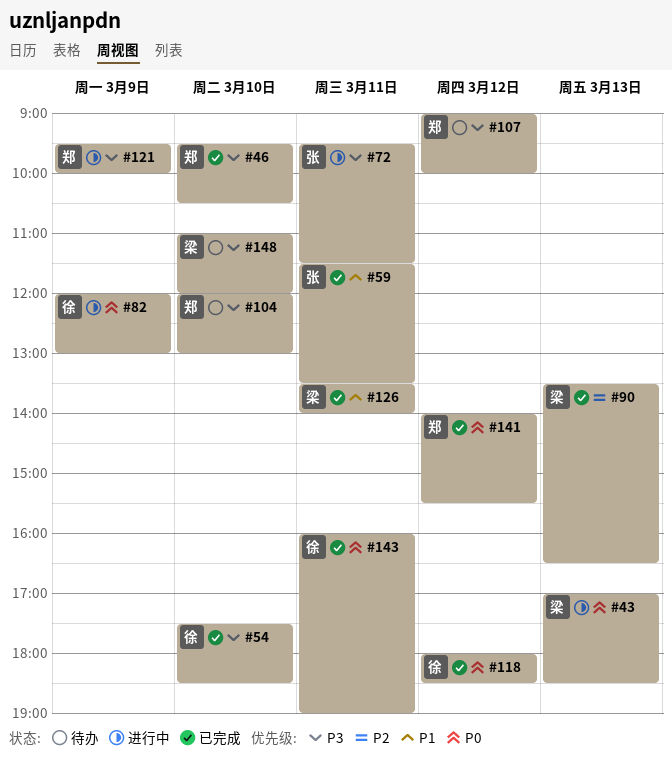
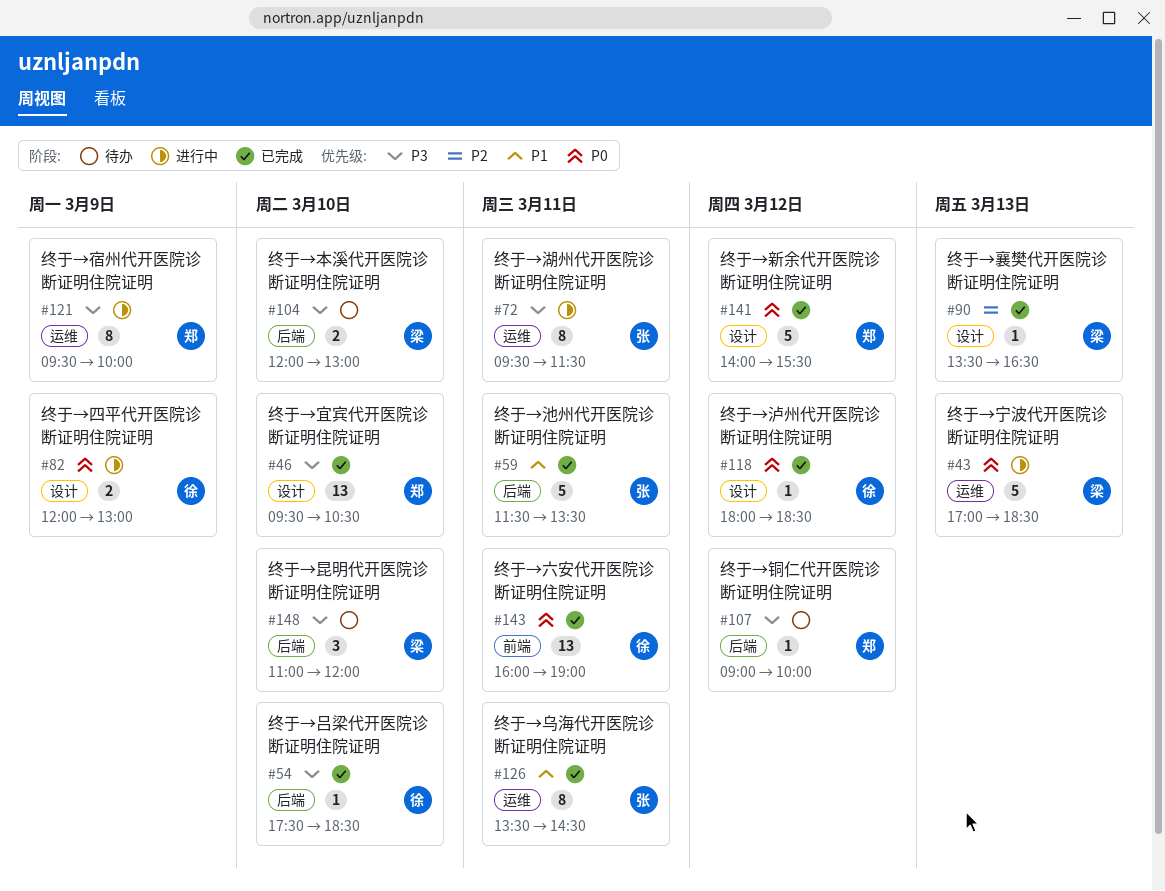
#104, owner: 郑 -> 梁
#126, owner: 梁 -> 张
#126, ends: 14:00 -> 14:30

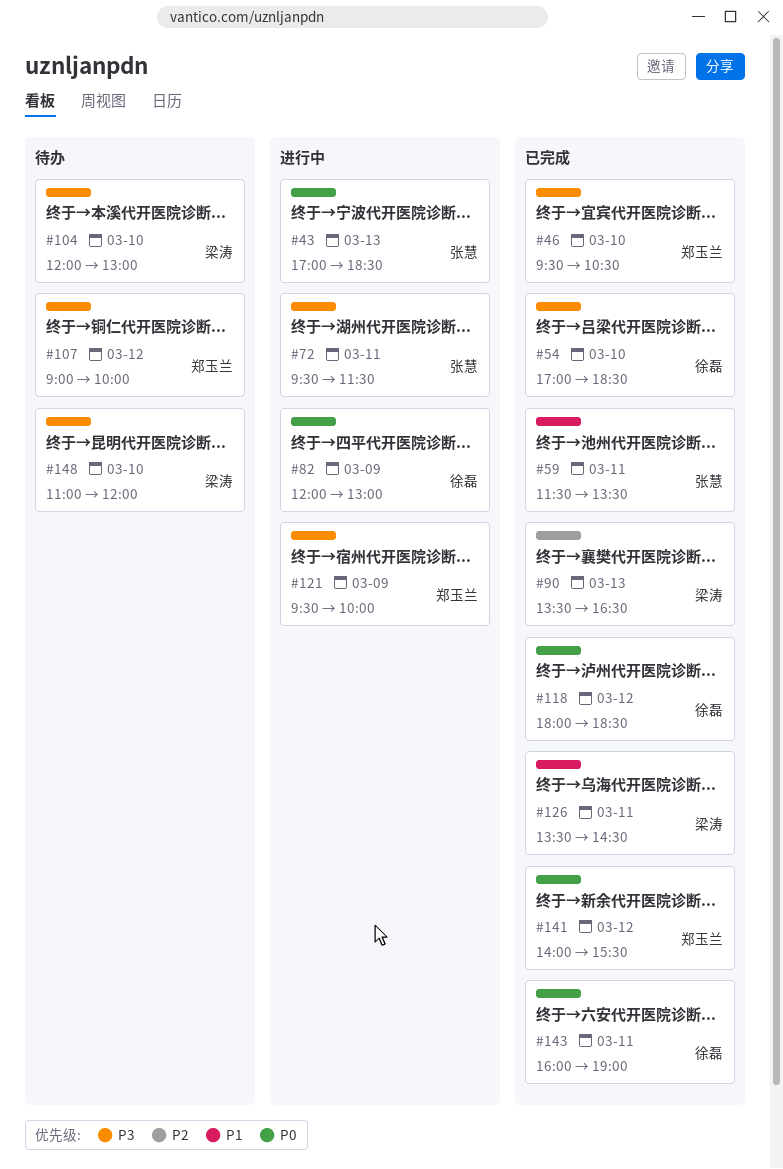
#43, owner: 梁涛 -> 张慧
#54, begins: 17:30 -> 17:00
#126, owner: 张慧 -> 梁涛

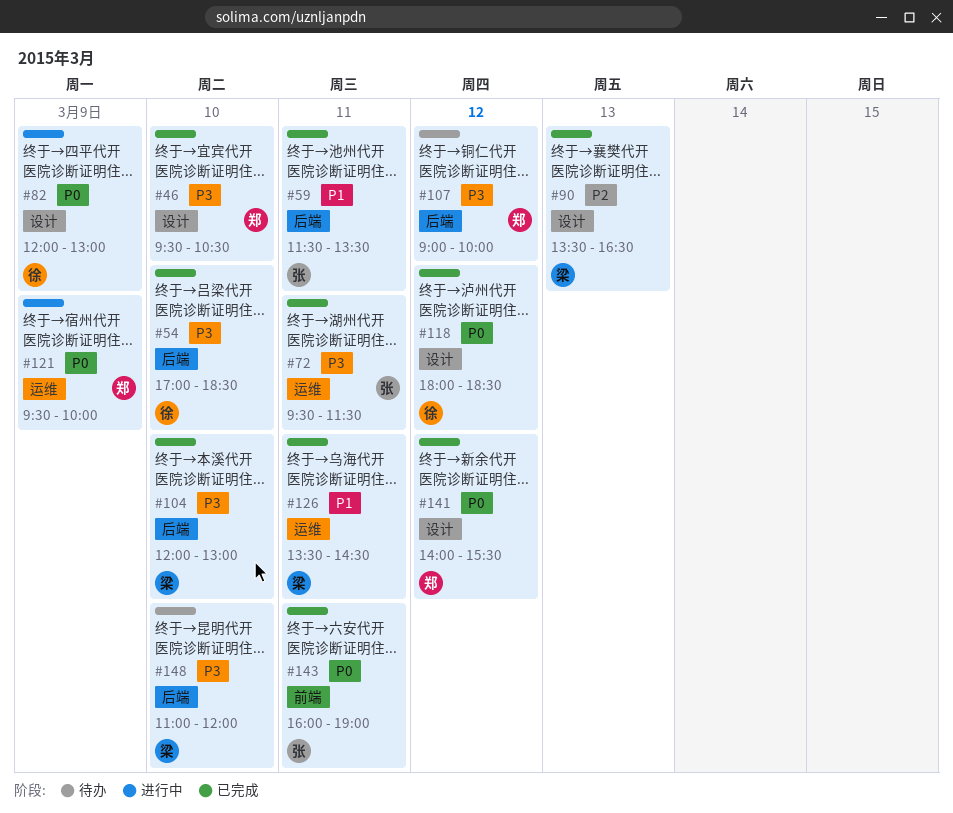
#43: present -> none
#72, status: 进行中 -> 已完成
#104, status: 待办 -> 已完成
#121, priority: P3 -> P0
#143, owner: 徐磊 -> 张慧

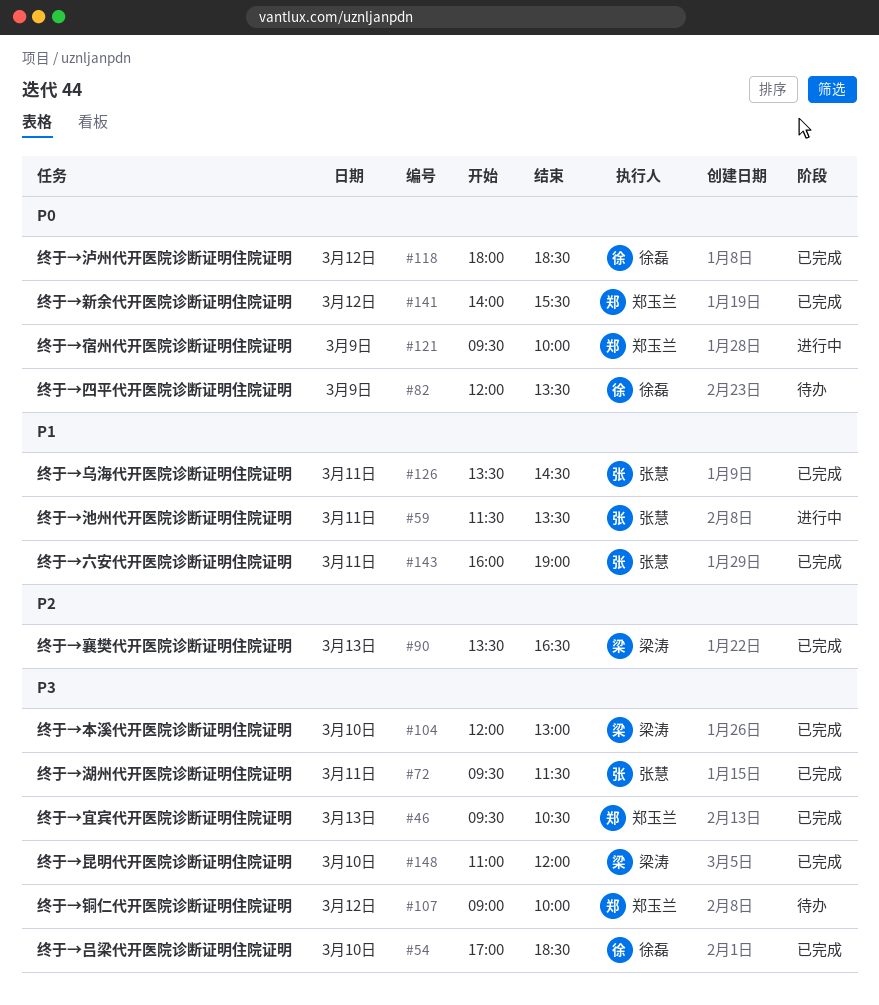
#46, day: Mar 10 -> Mar 13
#59, status: 已完成 -> 进行中
#82, status: 进行中 -> 待办
#82, ends: 13:00 -> 13:30
#126, owner: 梁涛 -> 张慧
#143, priority: P0 -> P1
#148, status: 待办 -> 已完成

